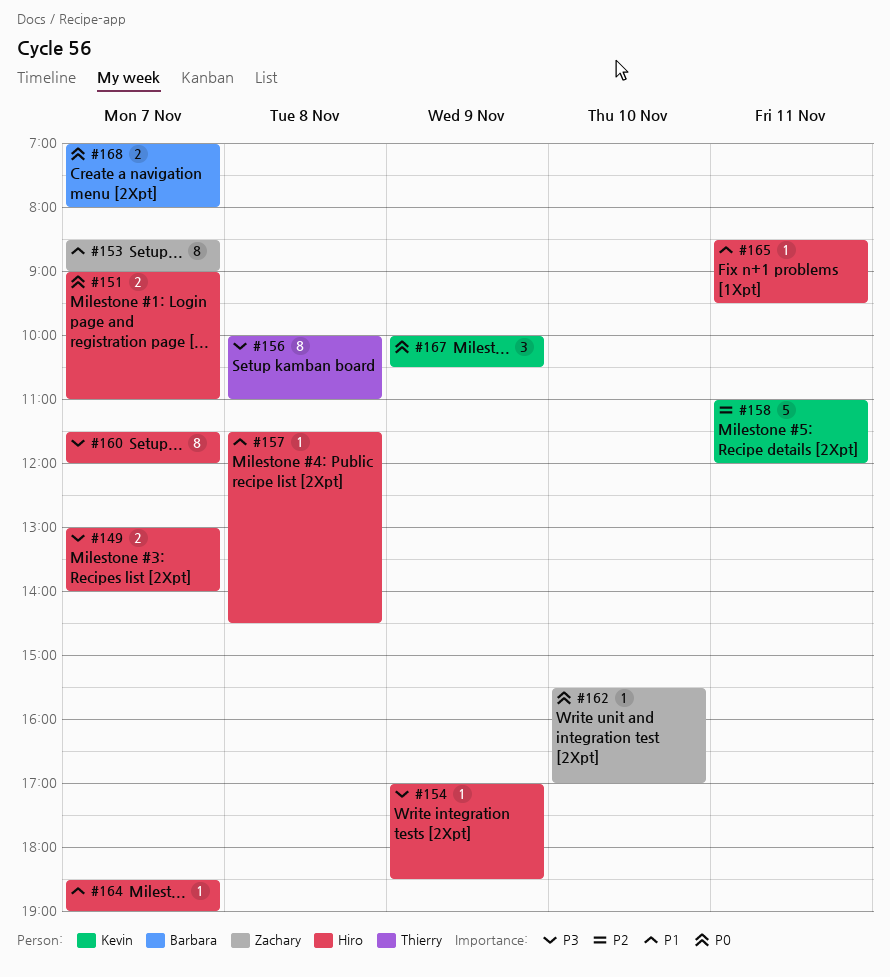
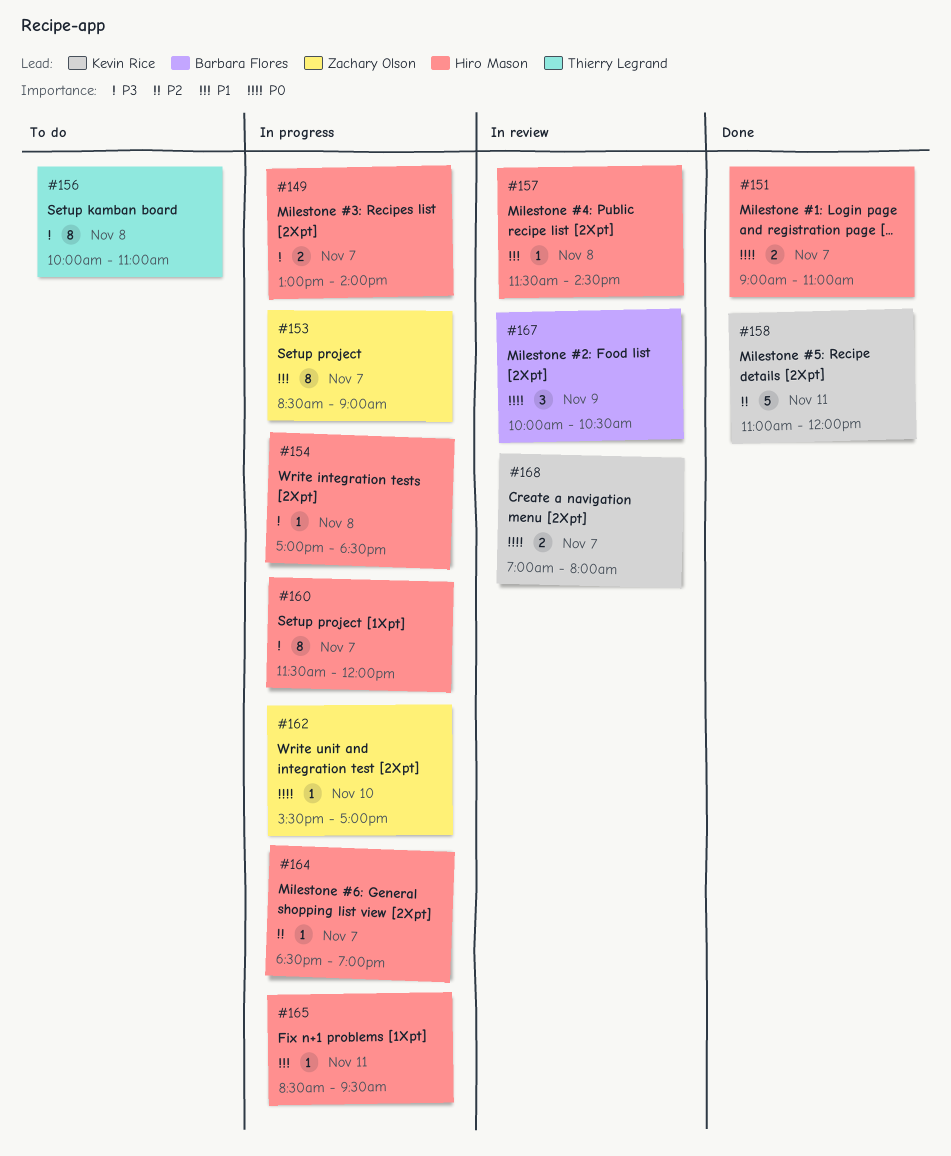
#154, day: Nov 9 -> Nov 8
#164, priority: P1 -> P2
#167, owner: Kevin Rice -> Barbara Flores
#168, owner: Barbara Flores -> Kevin Rice

